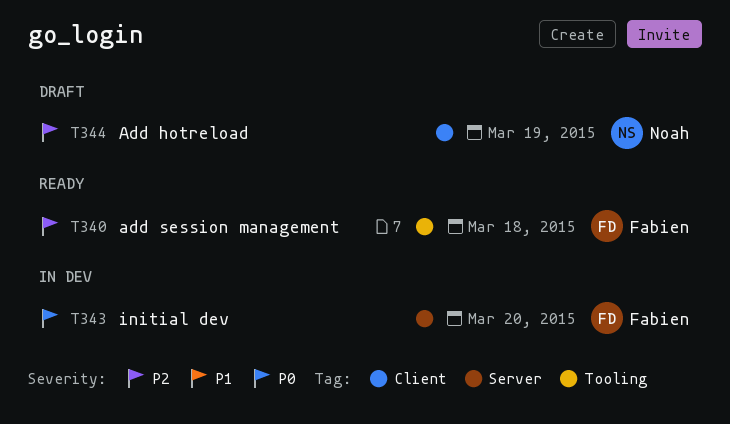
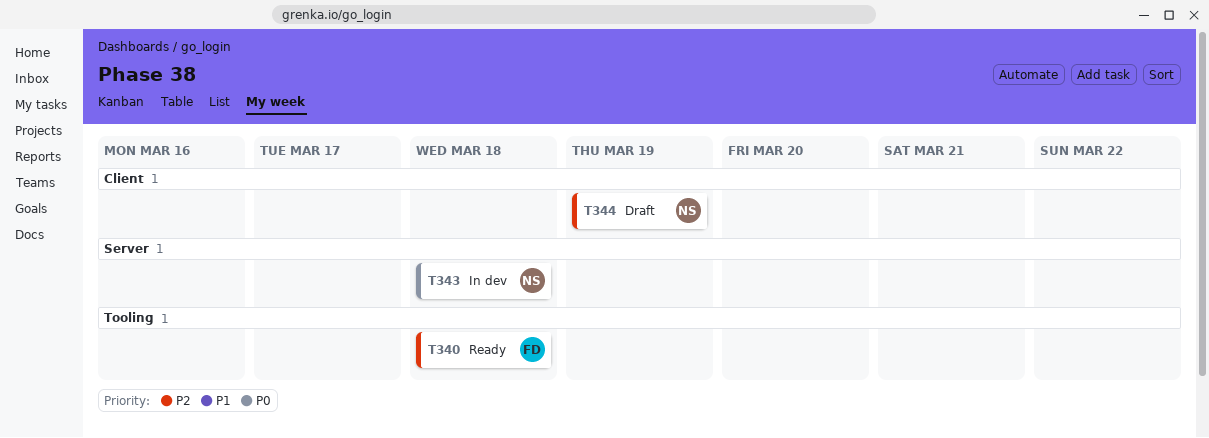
T343, owner: Fabien -> Noah
T343, due: Mar 20 -> Mar 18

